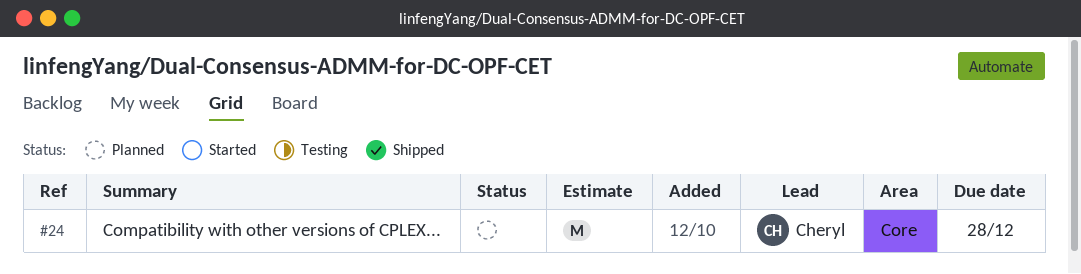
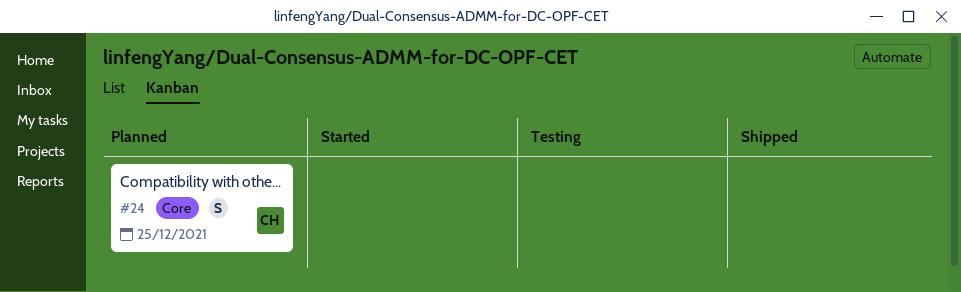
#24, estimate: M -> S
#24, due: Dec 28 -> Dec 25

